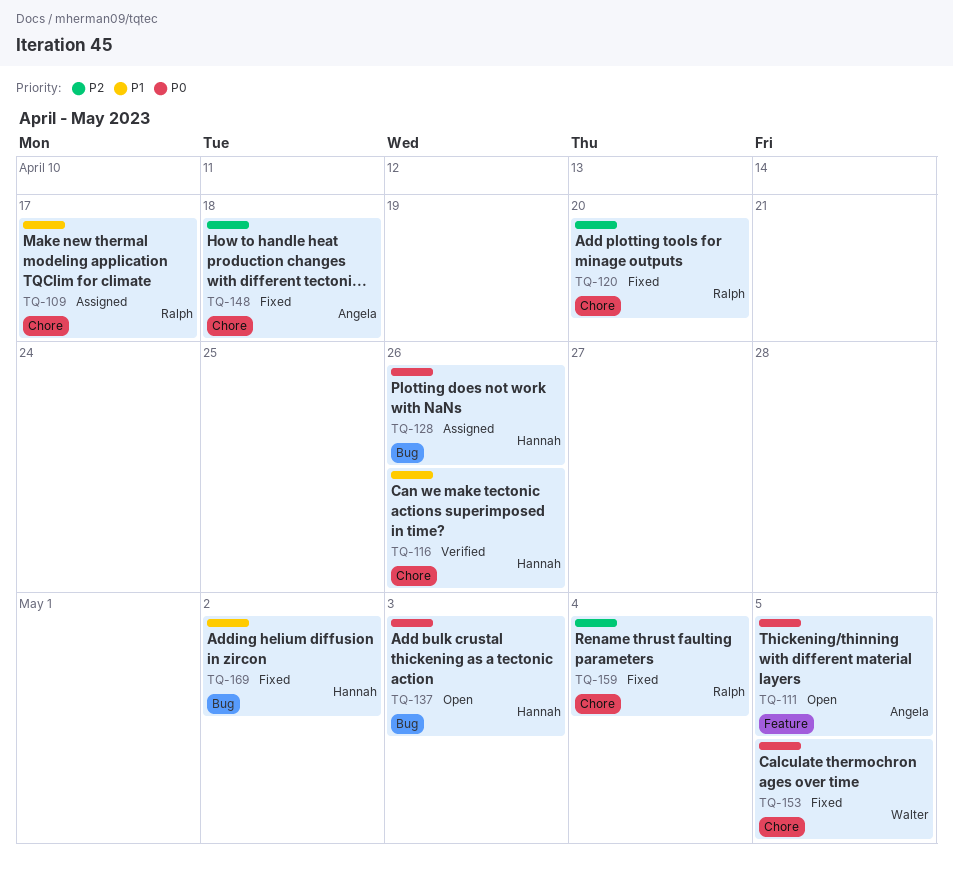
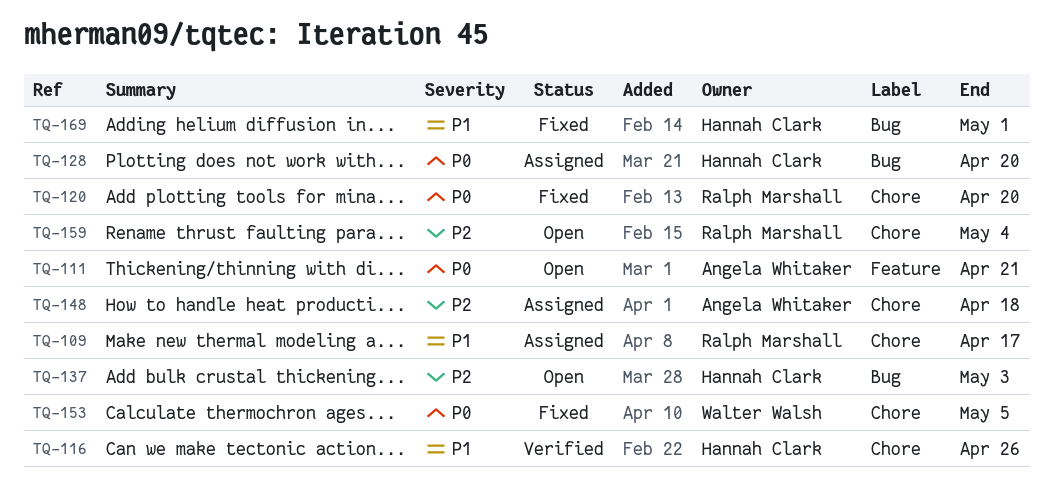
TQ-111, due: May 5 -> Apr 21
TQ-120, priority: P2 -> P0
TQ-128, due: Apr 26 -> Apr 20
TQ-137, priority: P0 -> P2
TQ-148, status: Fixed -> Assigned
TQ-159, status: Fixed -> Open
TQ-169, due: May 2 -> May 1

